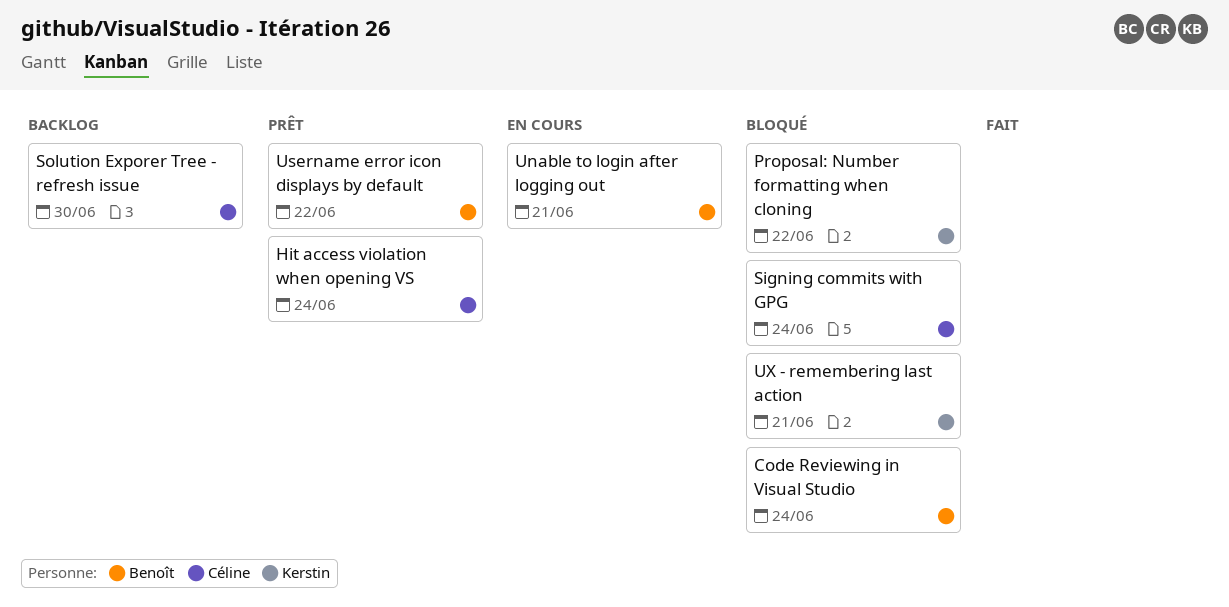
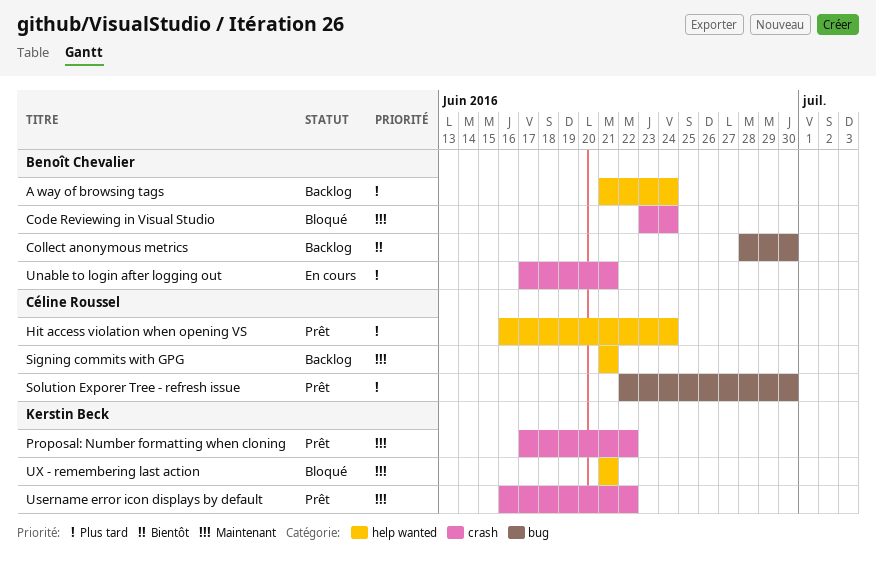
A way of browsing tags: none -> present
Collect anonymous metrics: none -> present
Proposal: Number formatting when cloning, status: Bloqué -> Prêt
Signing commits with GPG, status: Bloqué -> Backlog
Signing commits with GPG, due: Jun 24 -> Jun 21
Solution Exporer Tree - refresh issue, status: Backlog -> Prêt
Username error icon displays by default, owner: Benoît Chevalier -> Kerstin Beck

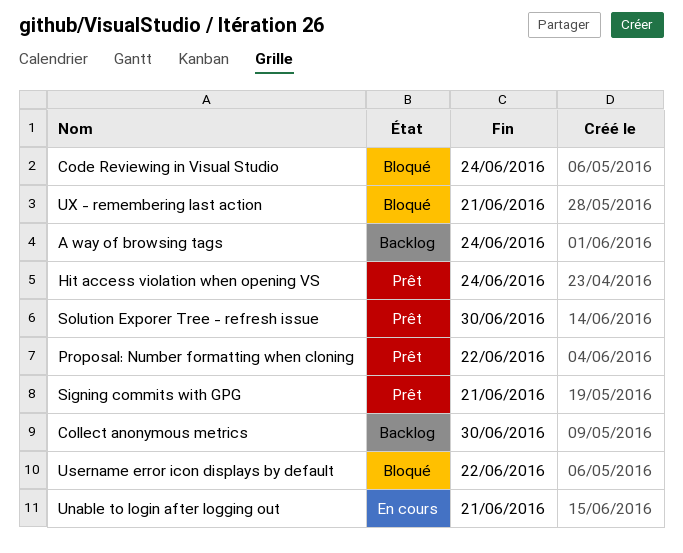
Signing commits with GPG, status: Backlog -> Prêt
Username error icon displays by default, status: Prêt -> Bloqué

